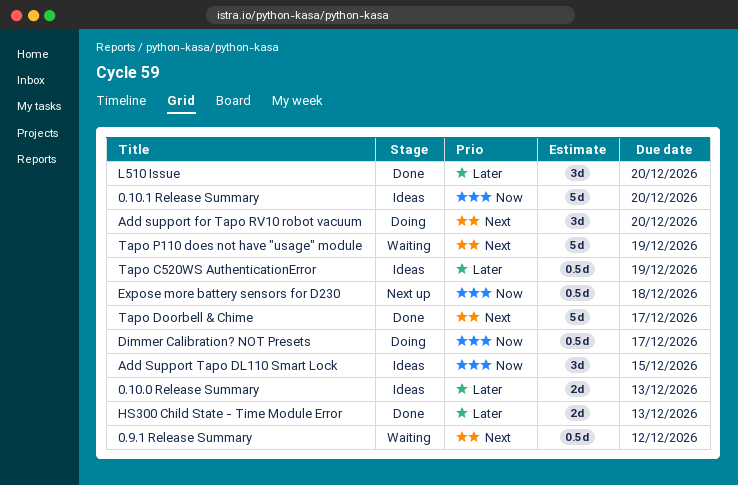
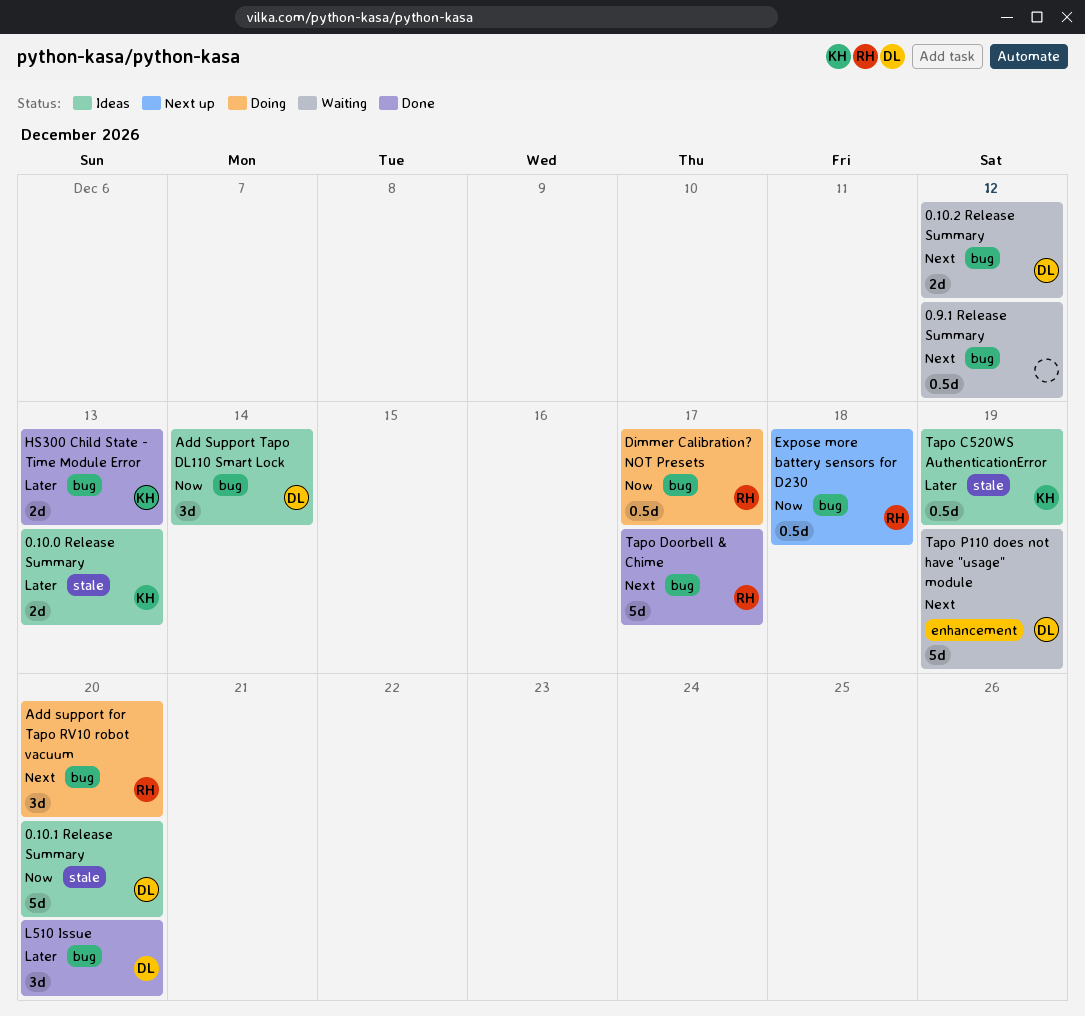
0.10.2 Release Summary: none -> present
Add Support Tapo DL110 Smart Lock, due: Dec 15 -> Dec 14

